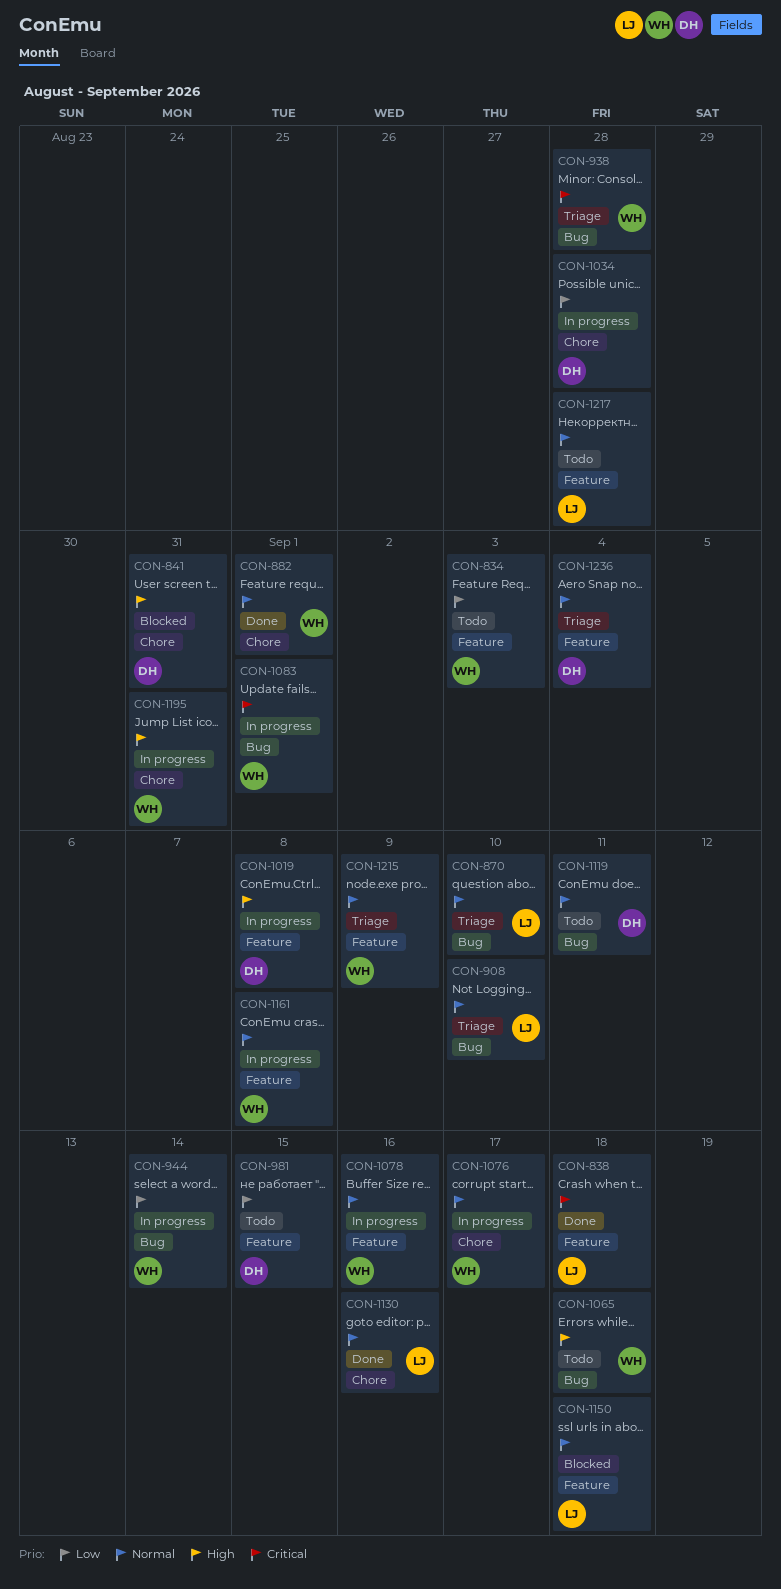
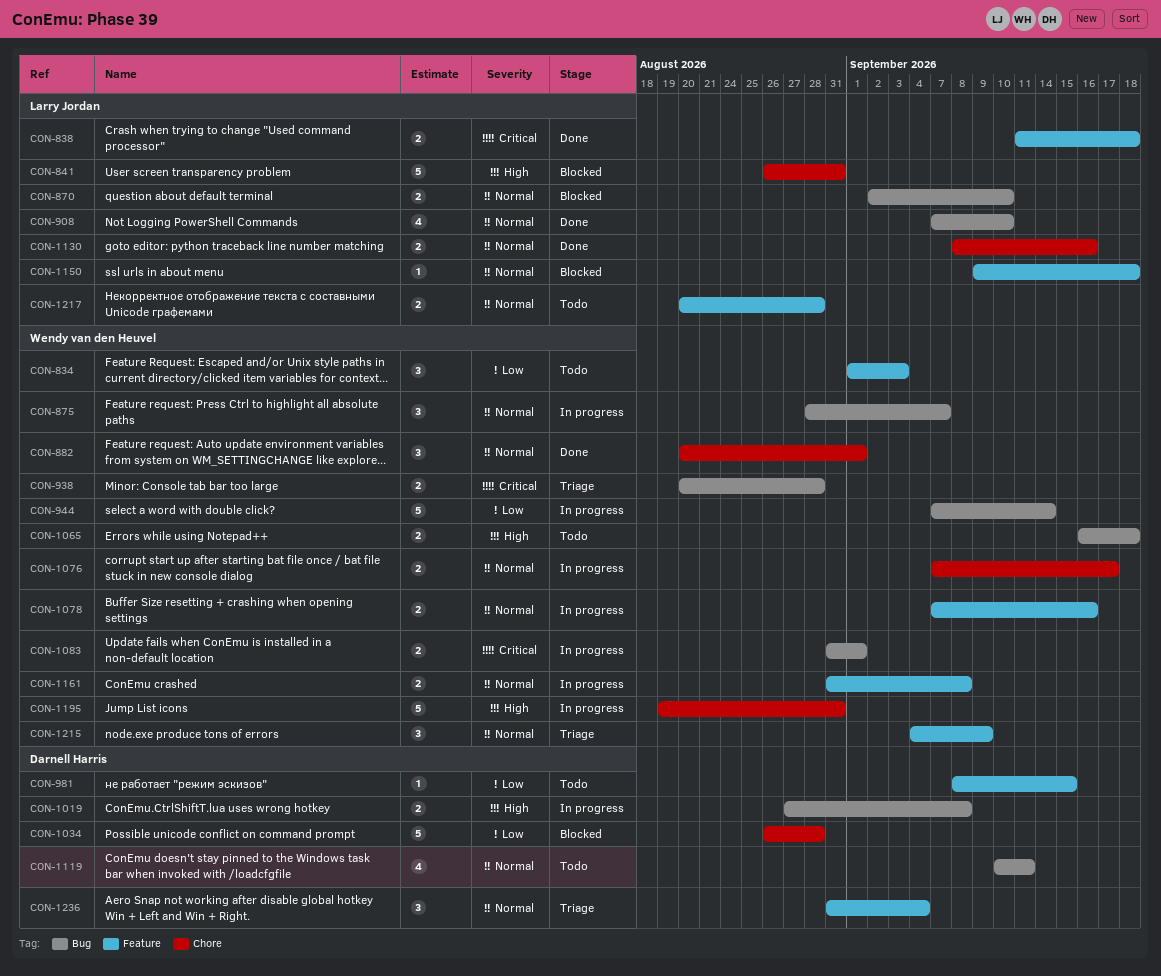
CON-841, owner: Darnell Harris -> Larry Jordan
CON-870, status: Triage -> Blocked
CON-875: none -> present
CON-908, status: Triage -> Done
CON-1019, label: Feature -> Bug
CON-1034, status: In progress -> Blocked

